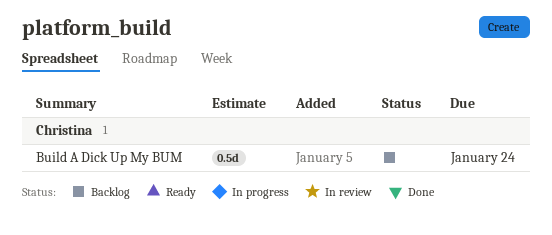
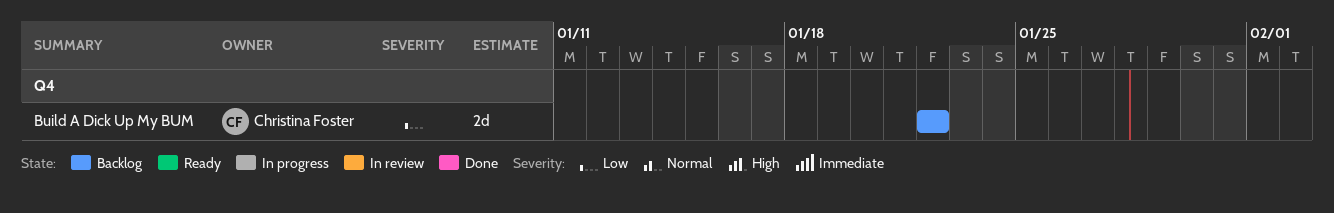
Build A Dick Up My BUM, estimate: 0.5d -> 2d
Build A Dick Up My BUM, due: Jan 24 -> Jan 22

